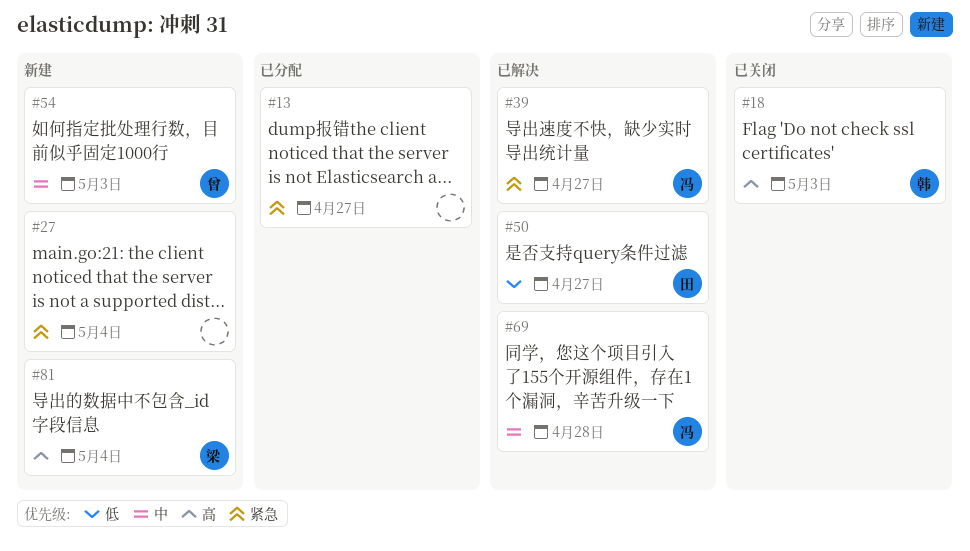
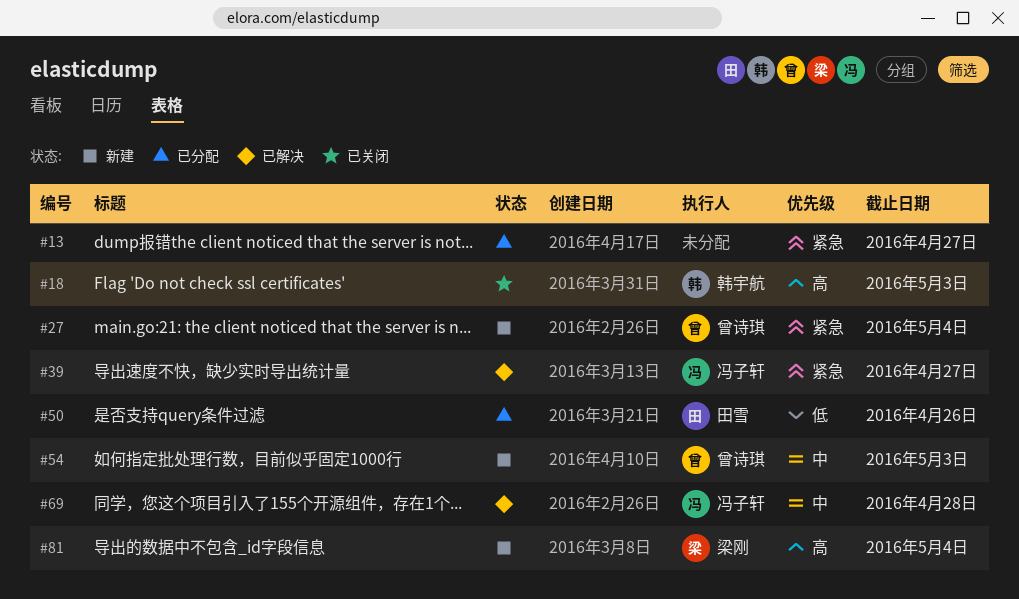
#27, owner: none -> 曾诗琪
#50, status: 已解决 -> 已分配
#50, due: Apr 27 -> Apr 26

